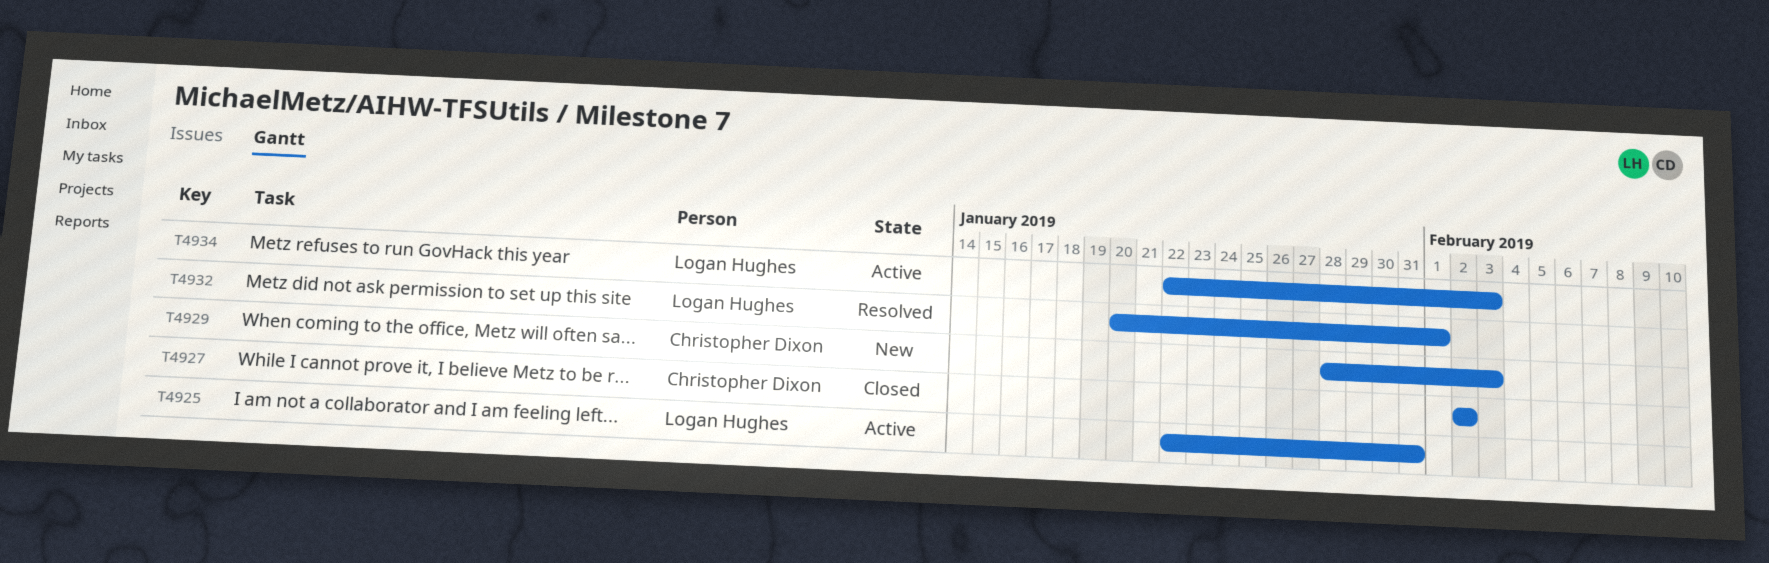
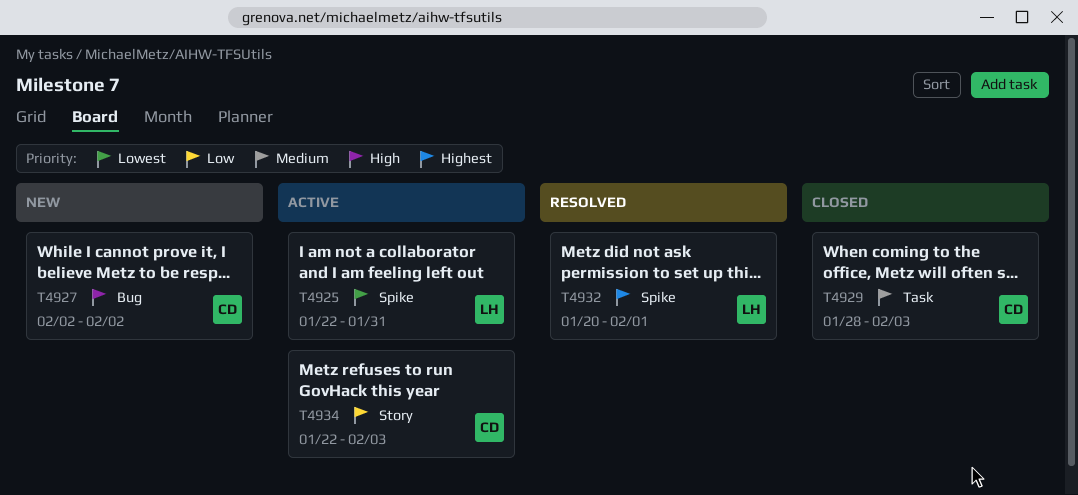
T4927, status: Closed -> New
T4929, status: New -> Closed
T4934, owner: Logan Hughes -> Christopher Dixon

